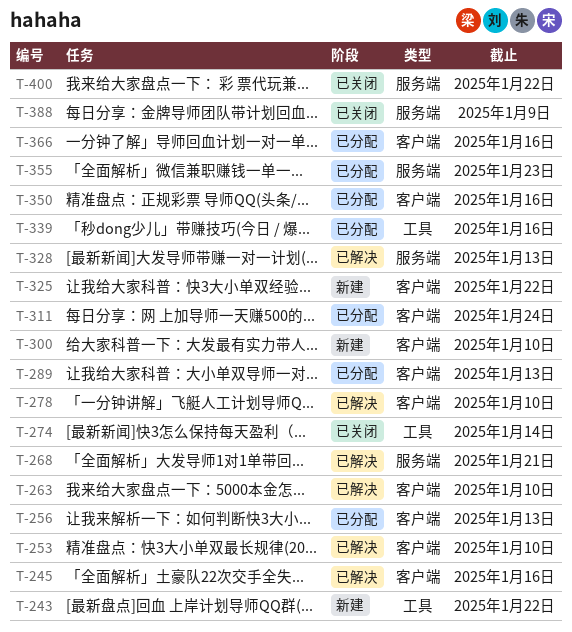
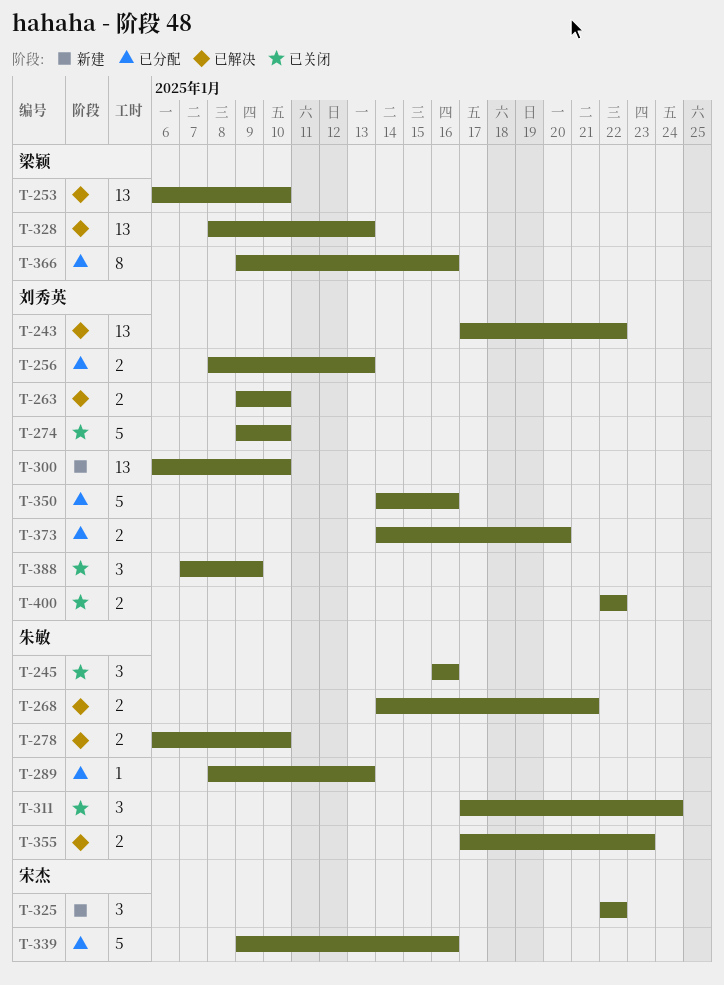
T-243, status: 新建 -> 已解决
T-245, status: 已解决 -> 已关闭
T-274, due: Jan 14 -> Jan 10
T-311, status: 已分配 -> 已关闭
T-355, status: 已分配 -> 已解决
T-373: none -> present

